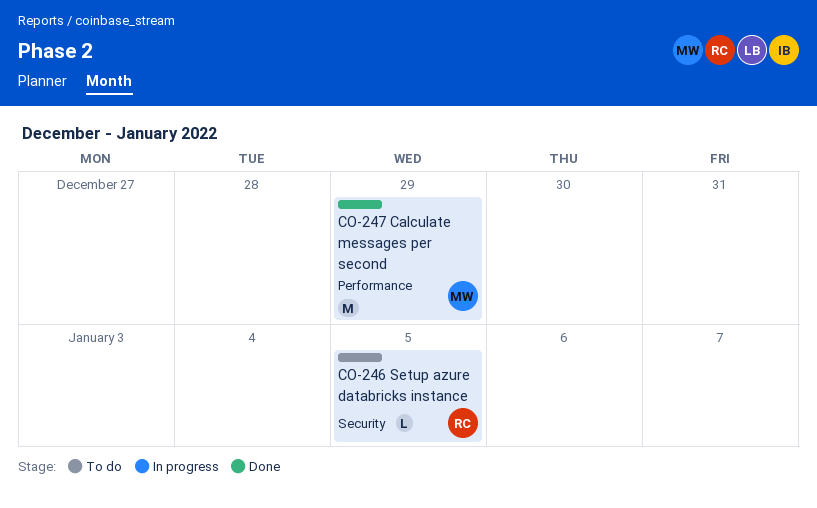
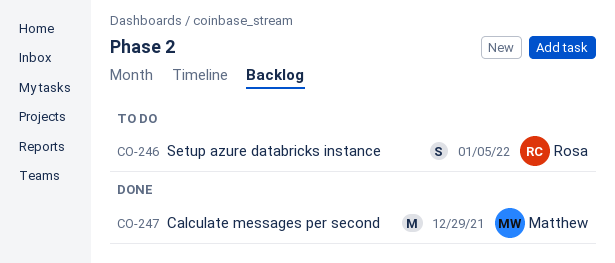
CO-246, estimate: L -> S

